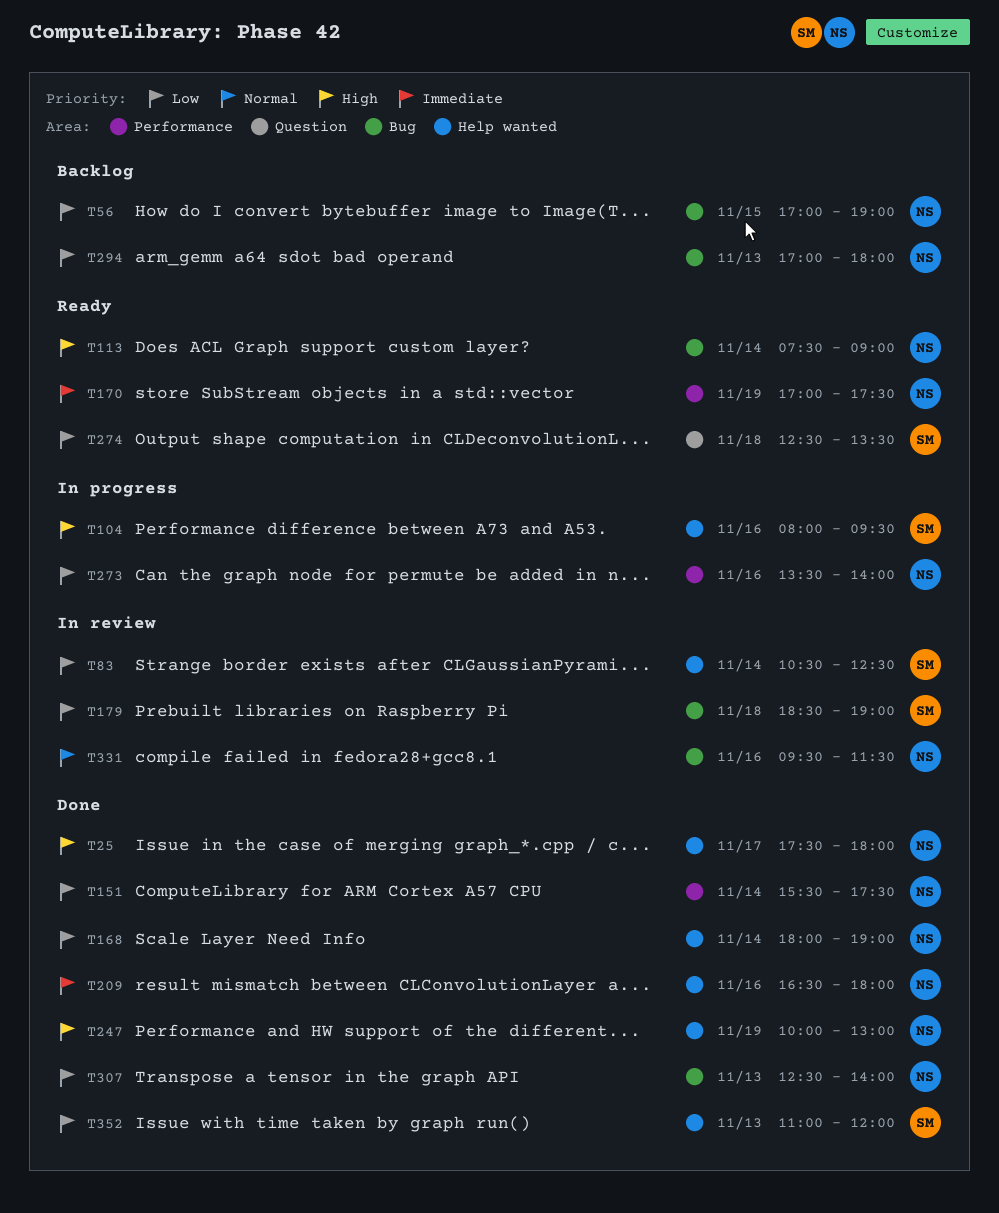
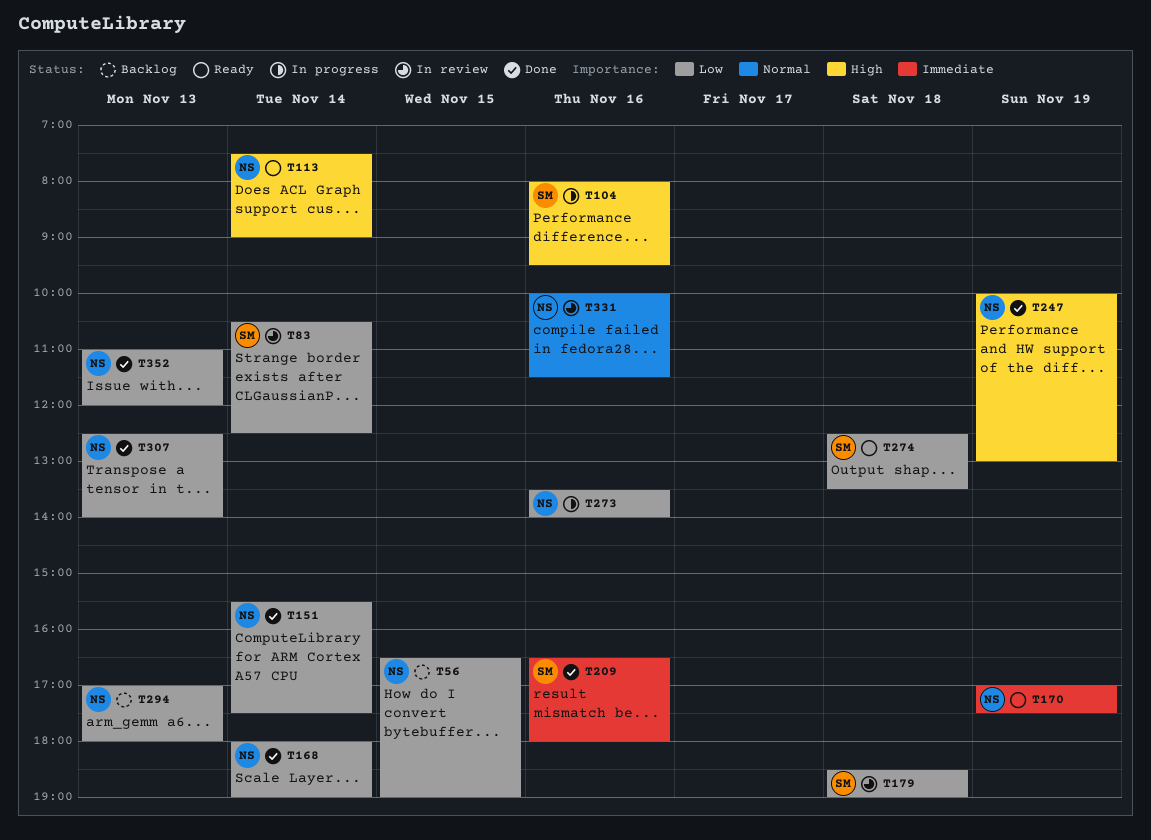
T25: present -> none
T56, begins: 17:00 -> 16:30
T209, owner: NS -> SM
T331, begins: 09:30 -> 10:00
T352, owner: SM -> NS

